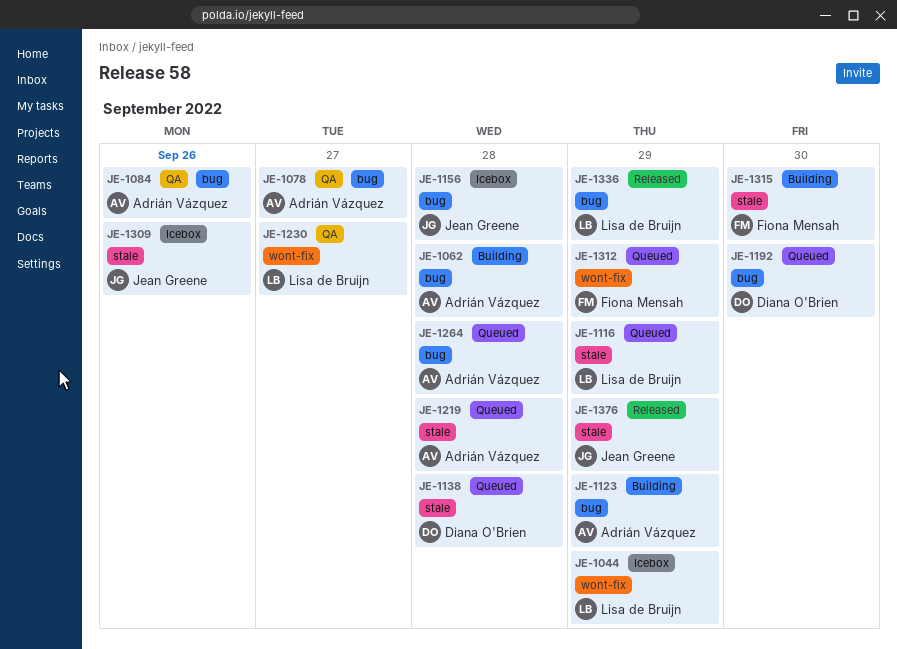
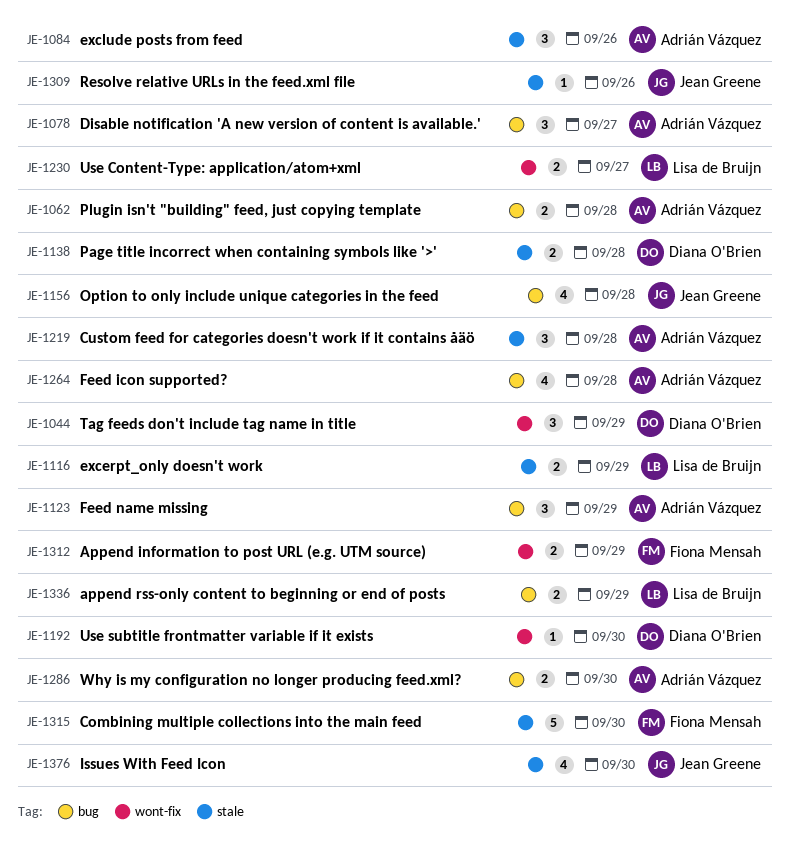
JE-1044, owner: Lisa de Bruijn -> Diana O'Brien
JE-1084, label: bug -> stale
JE-1192, label: bug -> wont-fix
JE-1286: none -> present
JE-1376, due: Sep 29 -> Sep 30

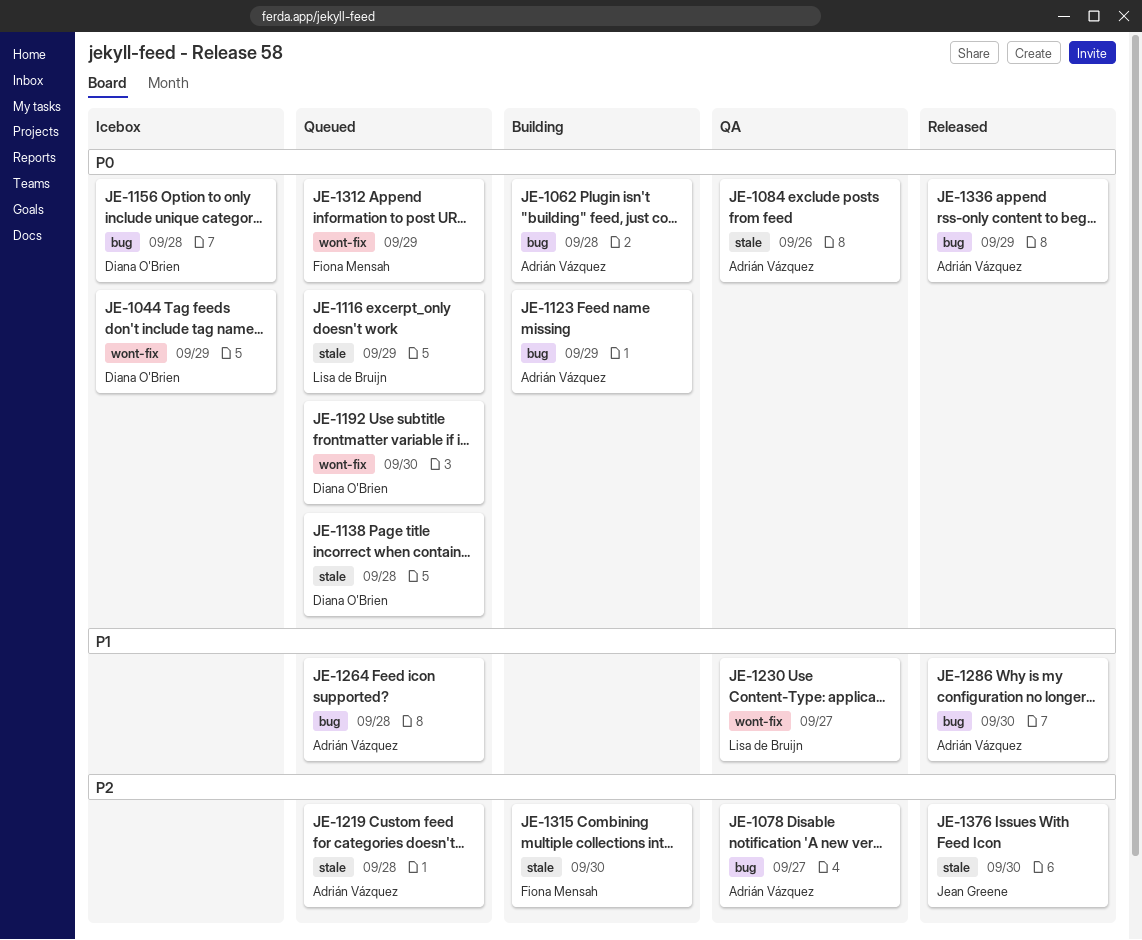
JE-1156, owner: Jean Greene -> Diana O'Brien
JE-1309: present -> none
JE-1336, owner: Lisa de Bruijn -> Adrián Vázquez

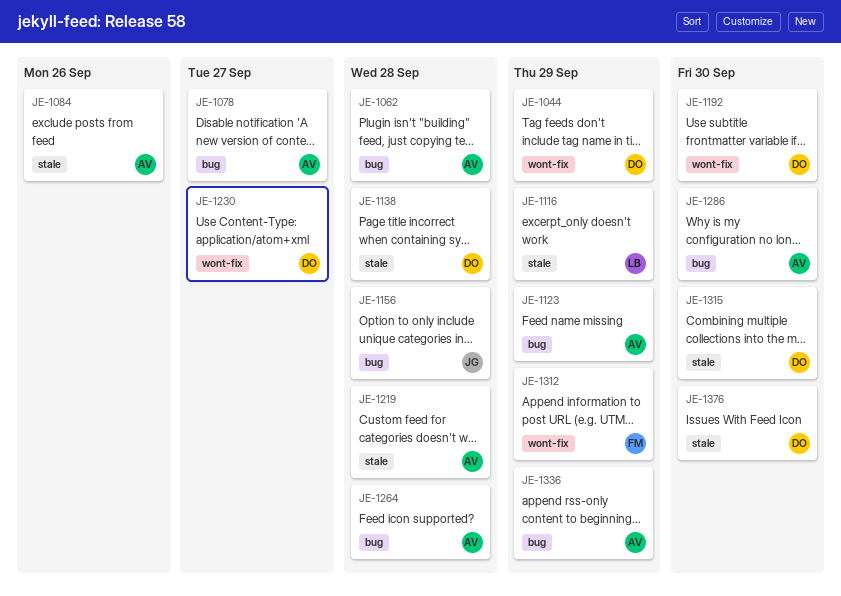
JE-1156, owner: Diana O'Brien -> Jean Greene
JE-1230, owner: Lisa de Bruijn -> Diana O'Brien
JE-1315, owner: Fiona Mensah -> Diana O'Brien
JE-1376, owner: Jean Greene -> Diana O'Brien

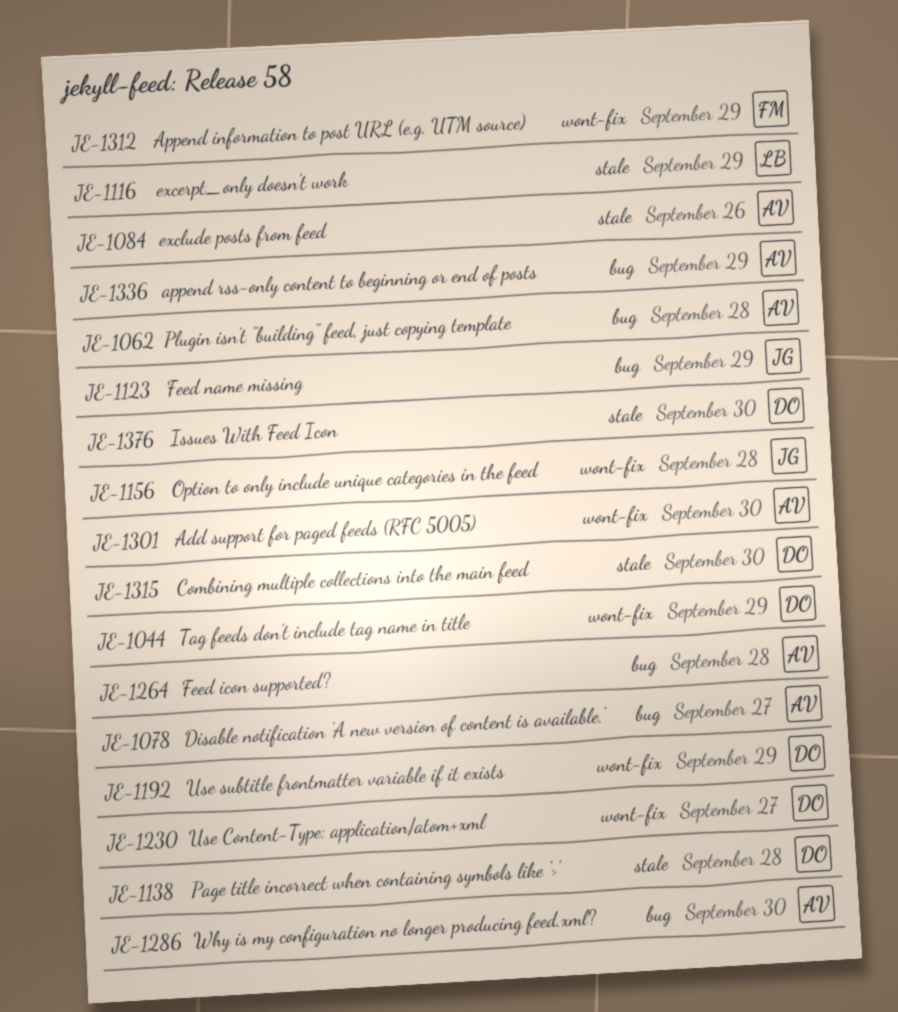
JE-1123, owner: AV -> JG
JE-1156, label: bug -> wont-fix
JE-1192, due: Sep 30 -> Sep 29
JE-1219: present -> none
JE-1301: none -> present

